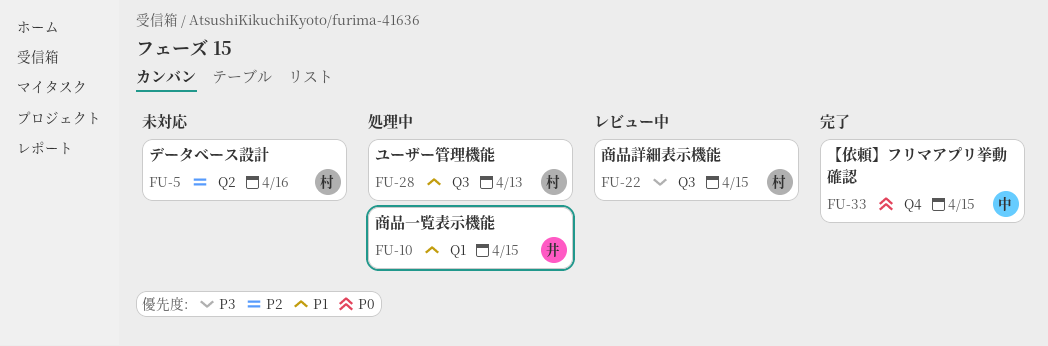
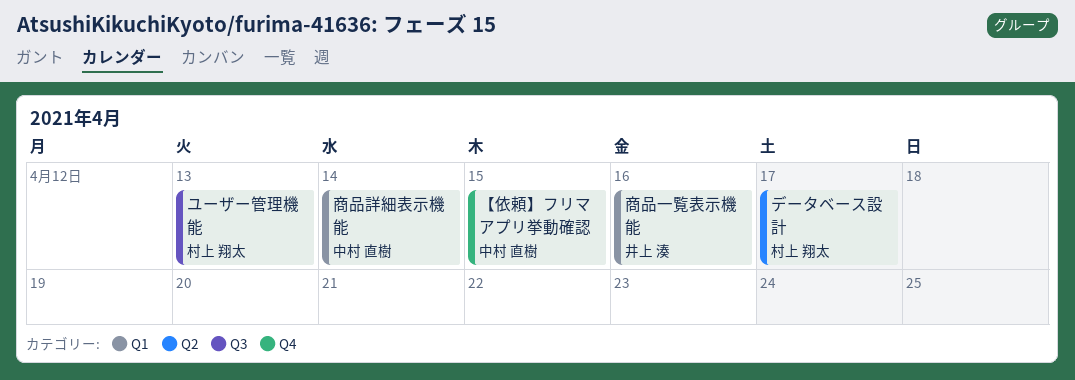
データベース設計, due: Apr 16 -> Apr 17
商品一覧表示機能, due: Apr 15 -> Apr 16
商品詳細表示機能, owner: 村上 翔太 -> 中村 直樹
商品詳細表示機能, label: Q3 -> Q1
商品詳細表示機能, due: Apr 15 -> Apr 14

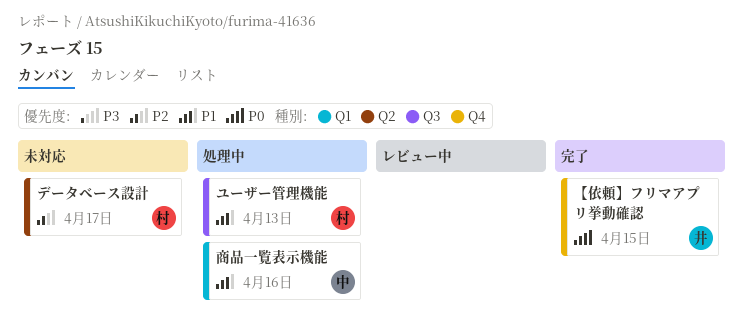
【依頼】フリマアプリ挙動確認, owner: 中村 直樹 -> 井上 湊
商品一覧表示機能, owner: 井上 湊 -> 中村 直樹
商品詳細表示機能: present -> none

